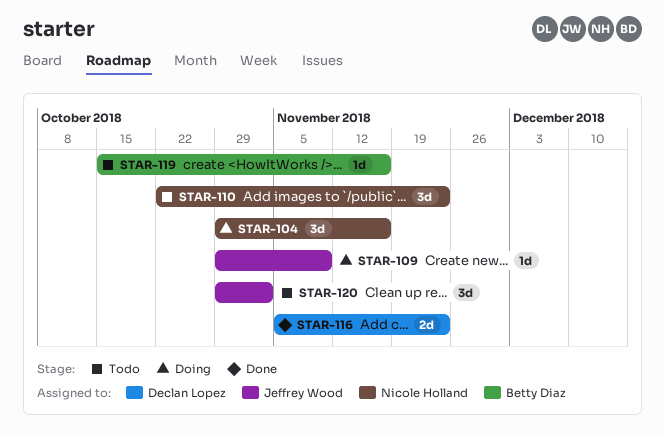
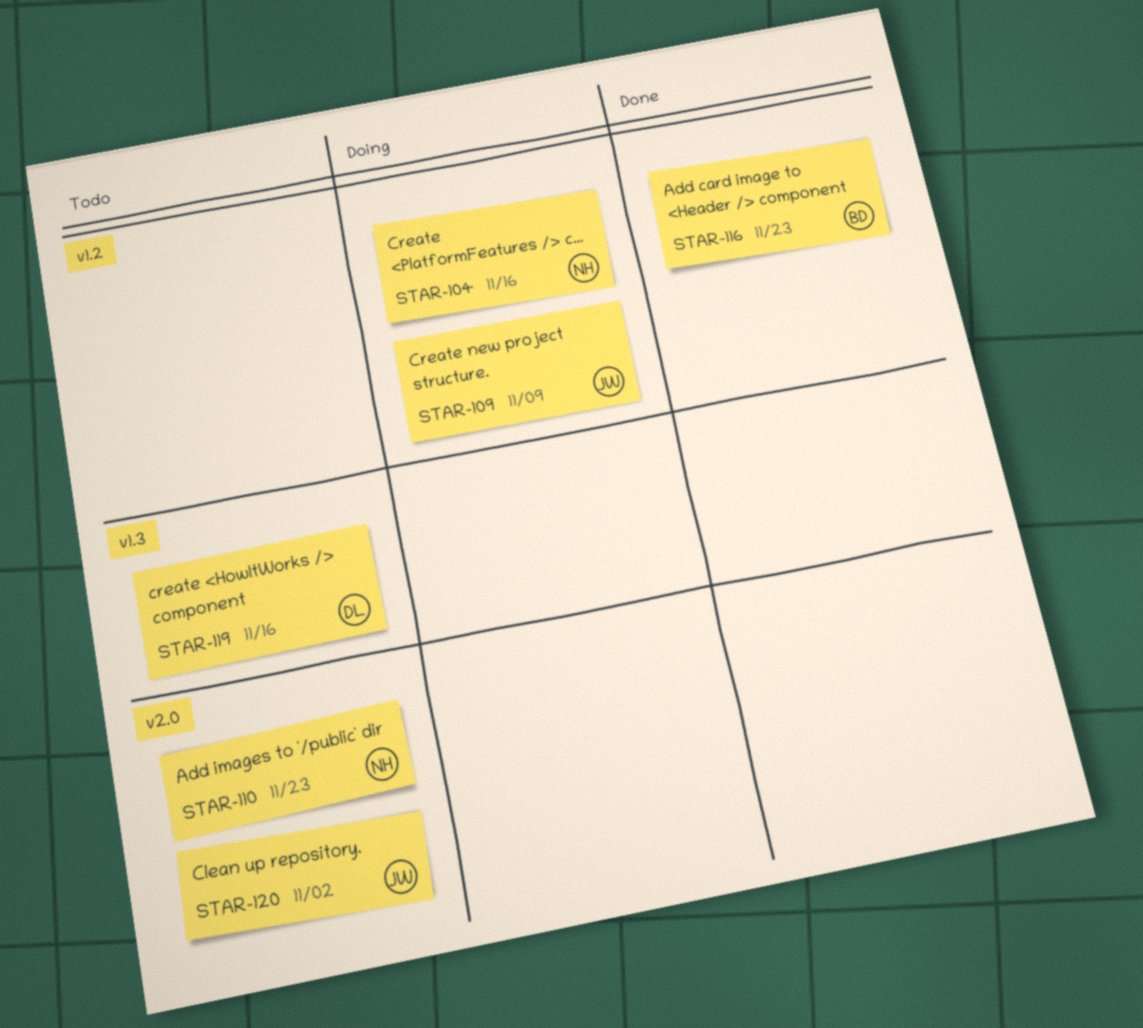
STAR-116, owner: Declan Lopez -> Betty Diaz
STAR-119, owner: Betty Diaz -> Declan Lopez

